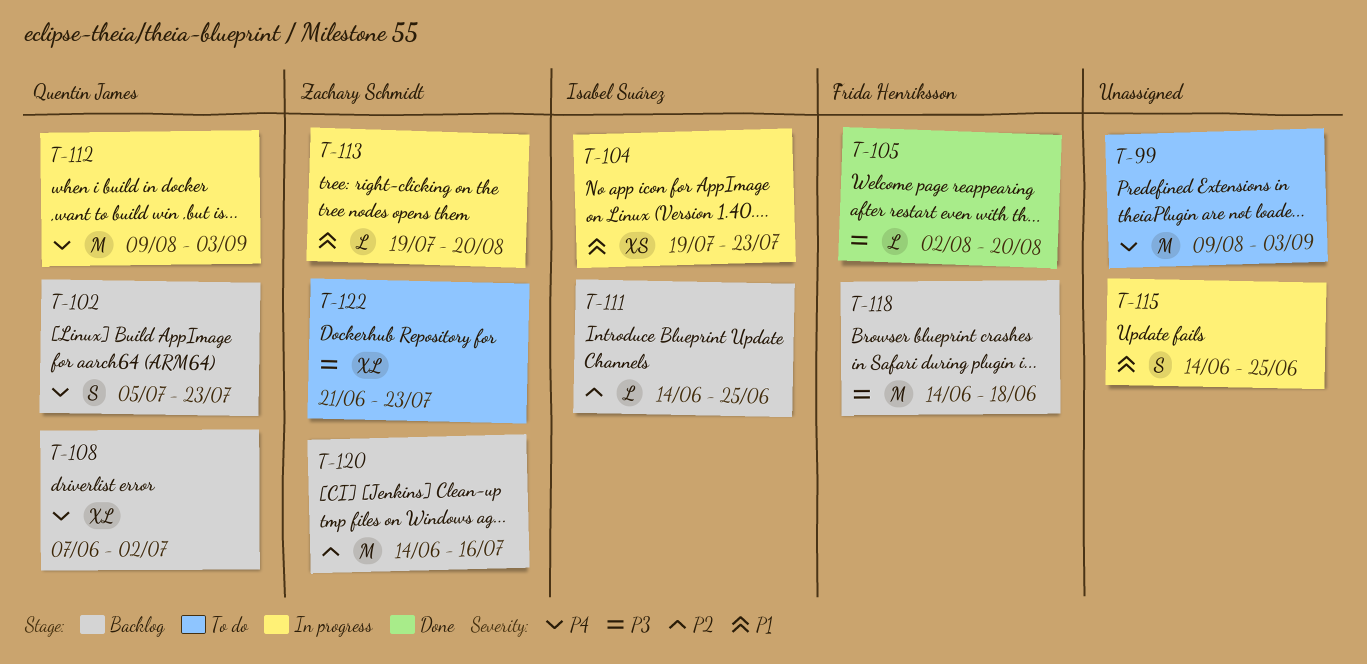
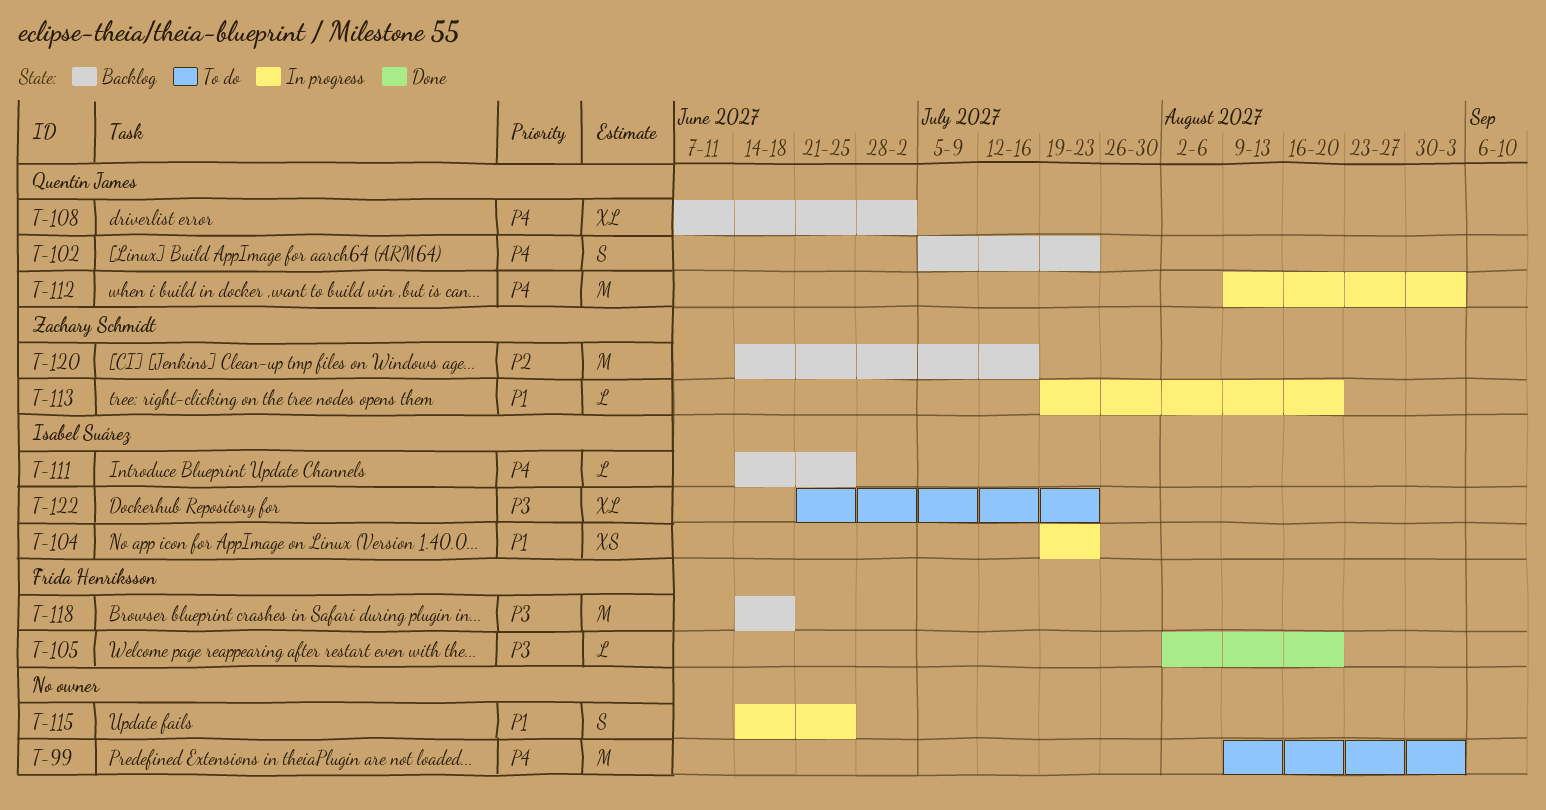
T-111, priority: P2 -> P4
T-122, owner: Zachary Schmidt -> Isabel Suárez

